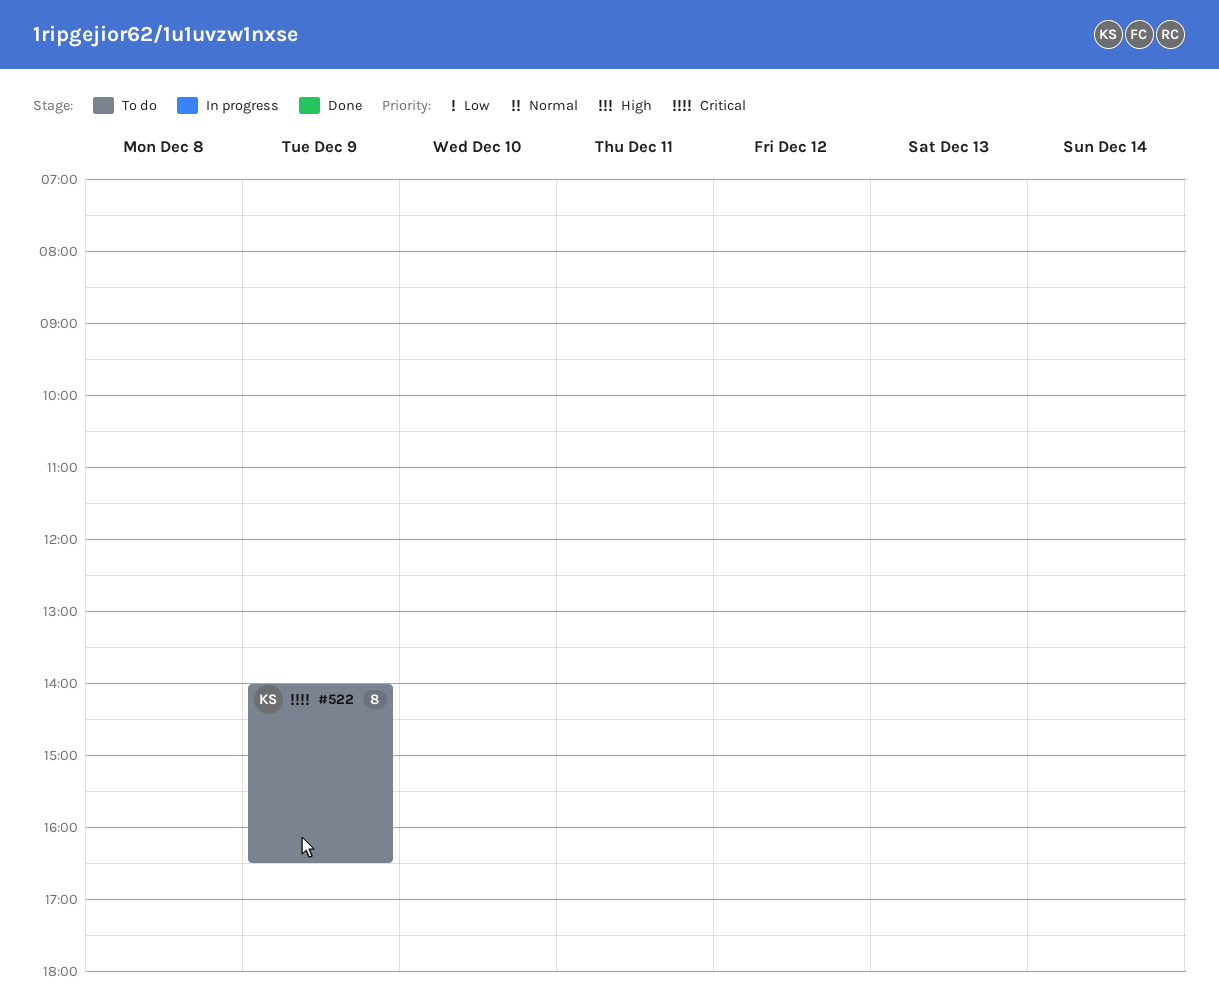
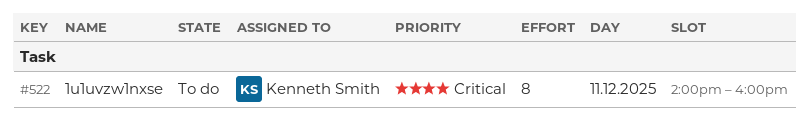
#522, day: Dec 9 -> Dec 11
#522, ends: 16:30 -> 16:00

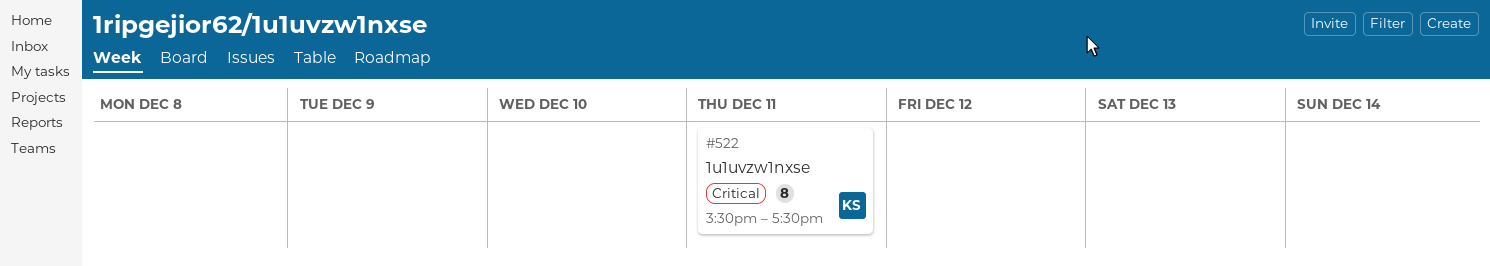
#522, begins: 14:00 -> 15:30
#522, ends: 16:00 -> 17:30

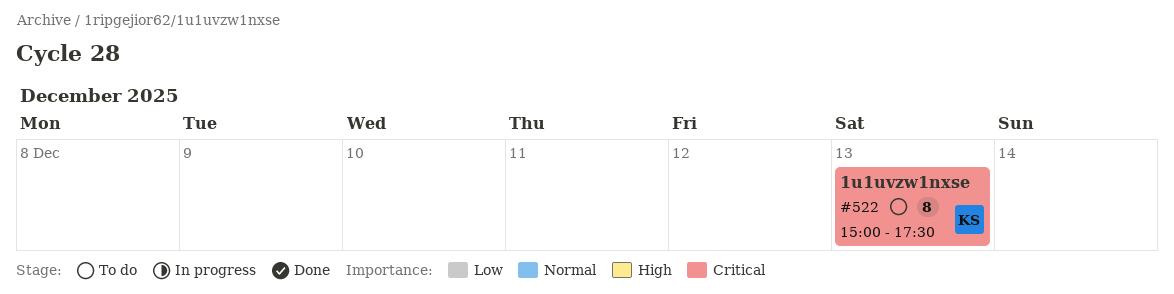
#522, day: Dec 11 -> Dec 13
#522, begins: 15:30 -> 15:00

